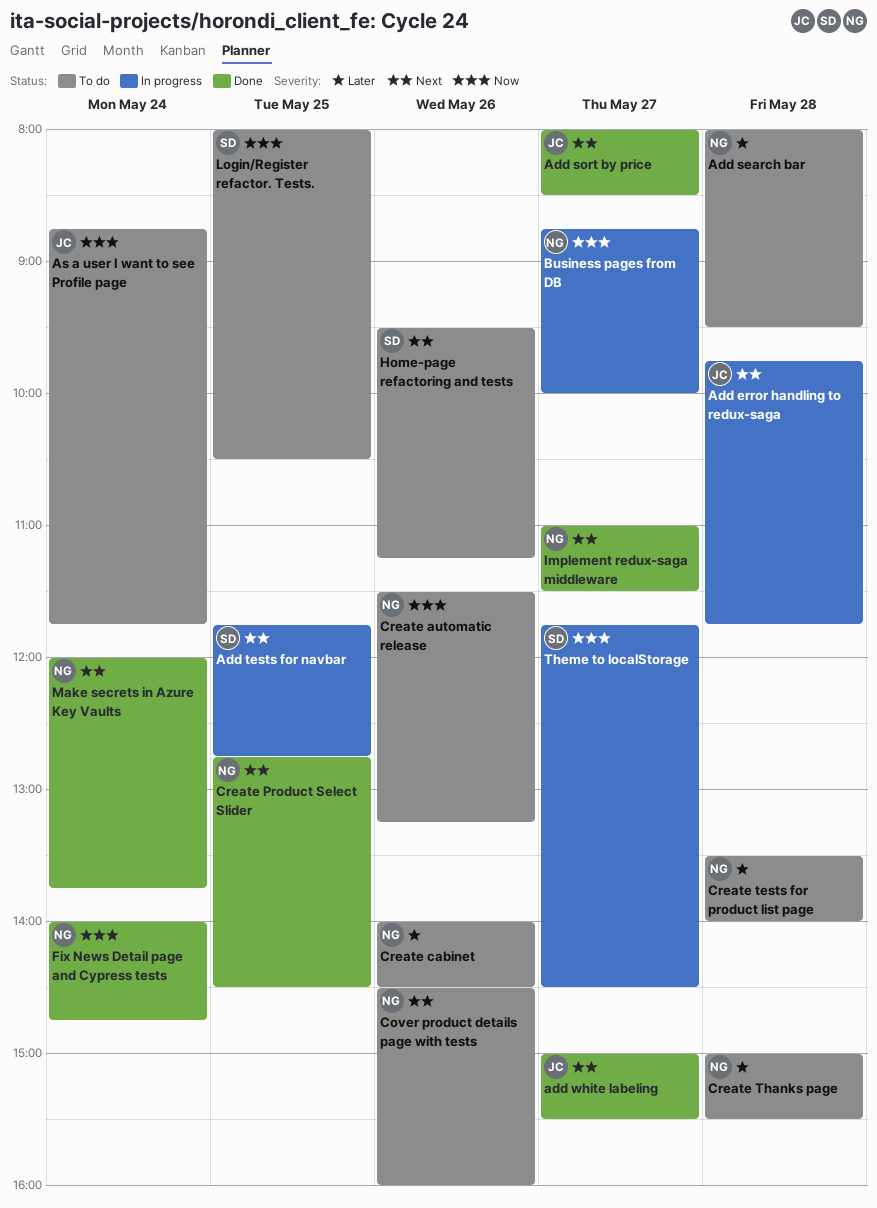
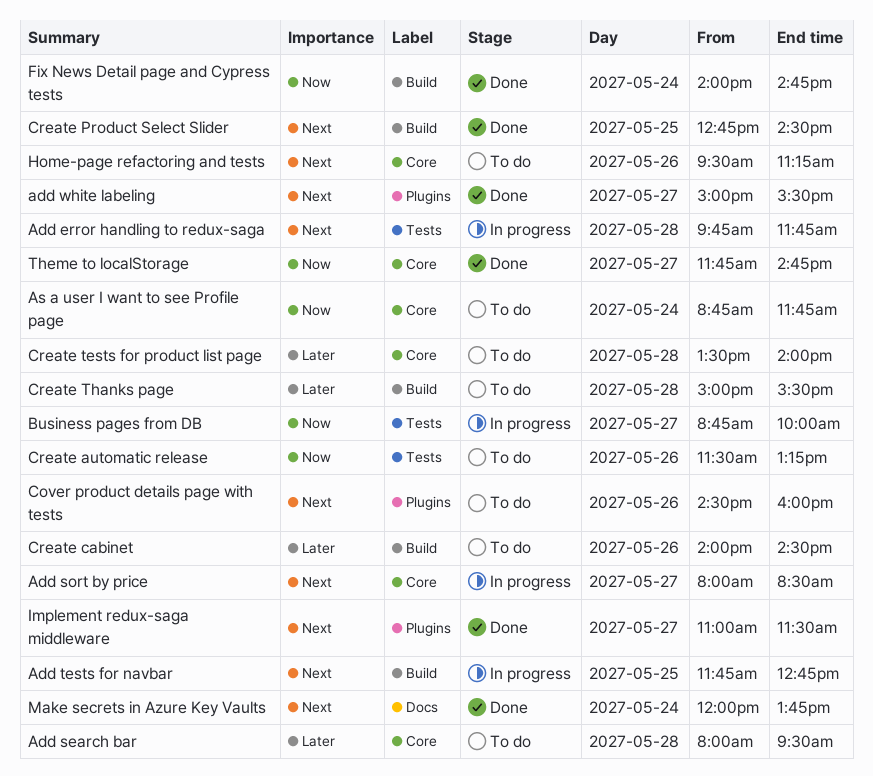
Add sort by price, status: Done -> In progress
Login/Register refactor. Tests.: present -> none
Theme to localStorage, status: In progress -> Done
Theme to localStorage, ends: 14:30 -> 14:45

